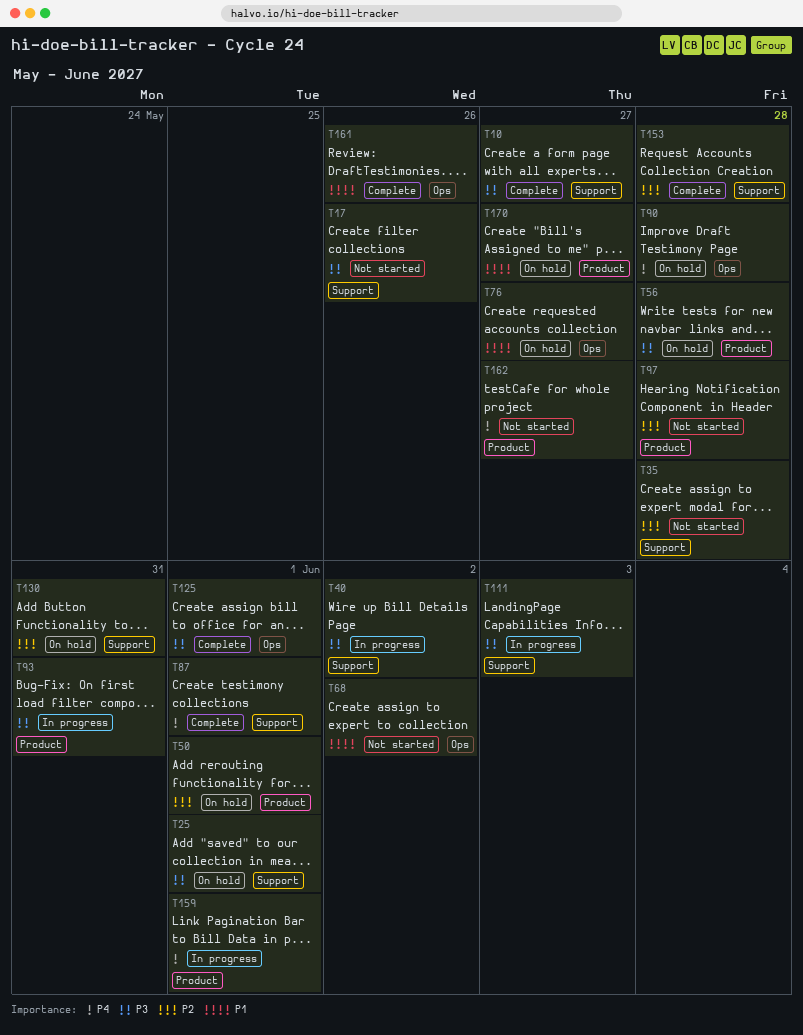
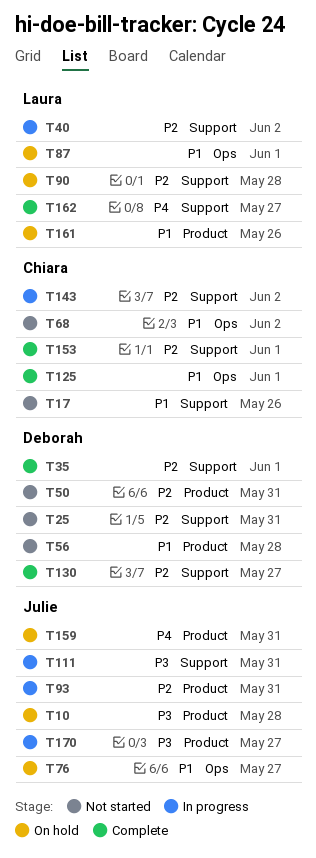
T10, status: Complete -> On hold
T10, label: Support -> Product
T10, due: May 27 -> May 28
T17, priority: P3 -> P1
T25, status: On hold -> Not started
T25, priority: P3 -> P2
T25, due: Jun 1 -> May 31
T35, status: Not started -> Complete
T35, due: May 28 -> Jun 1
T40, priority: P3 -> P2
T50, status: On hold -> Not started
T50, due: Jun 1 -> May 31
T56, status: On hold -> Not started
T56, priority: P3 -> P1
T87, status: Complete -> On hold
T87, priority: P4 -> P1
T87, label: Support -> Ops
T90, priority: P4 -> P2
T90, label: Ops -> Support
T93, priority: P3 -> P2
T97: present -> none
T111, due: Jun 3 -> May 31
T125, priority: P3 -> P1
T130, status: On hold -> Complete
T130, due: May 31 -> May 27
T143: none -> present
T153, due: May 28 -> Jun 1
T159, status: In progress -> On hold
T159, due: Jun 1 -> May 31
T161, status: Complete -> On hold
T161, label: Ops -> Product
T162, status: Not started -> Complete
T162, label: Product -> Support
T170, status: On hold -> In progress
T170, priority: P1 -> P3

